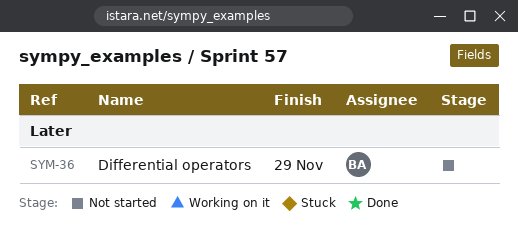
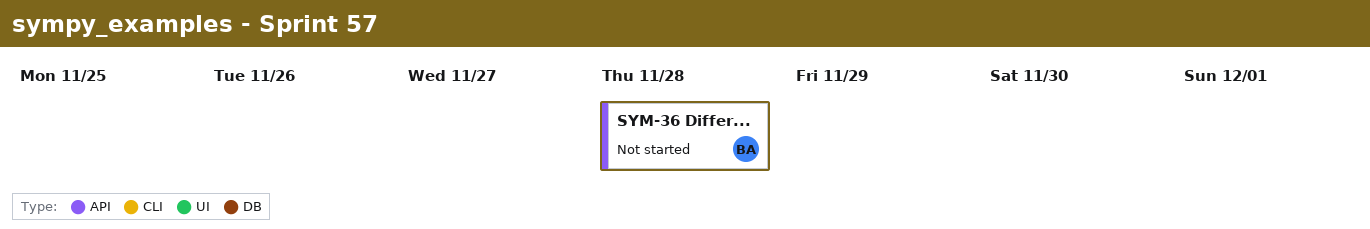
SYM-36, due: Nov 29 -> Nov 28

